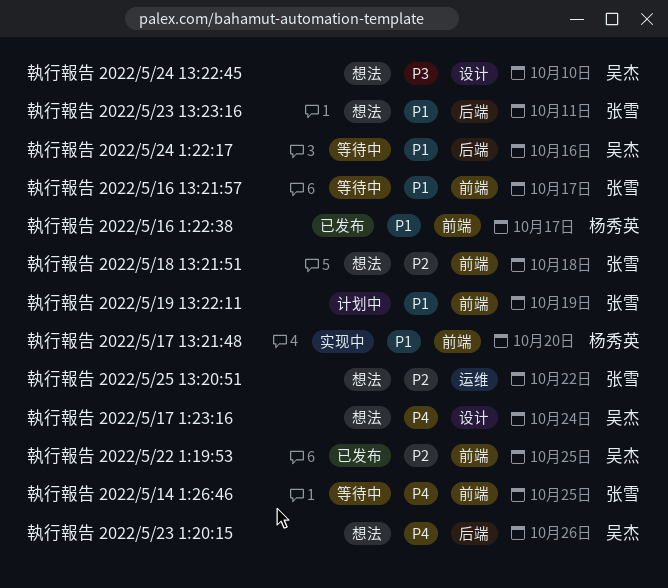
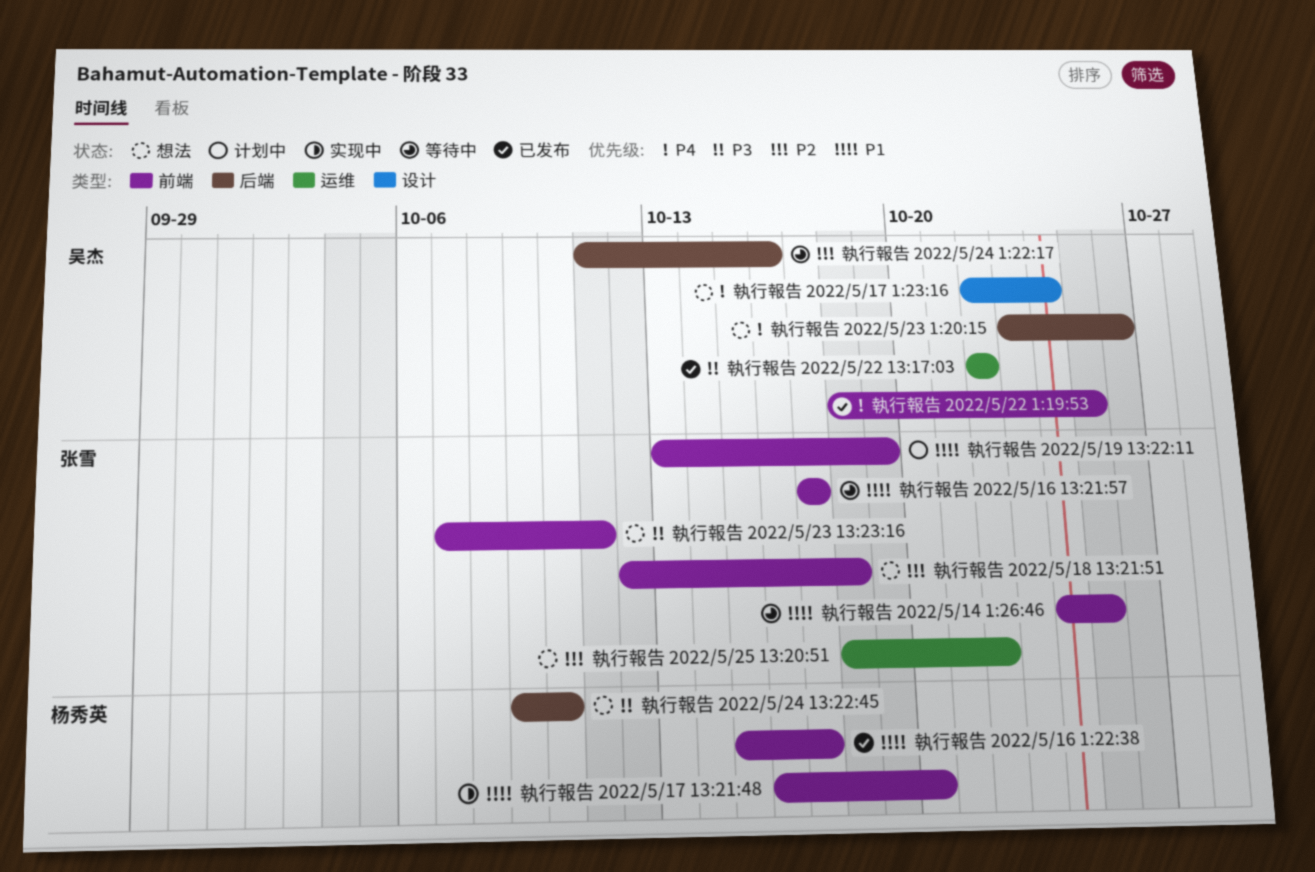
執行報告 2022/5/14 1:26:46, priority: P4 -> P1
執行報告 2022/5/22 13:17:03: none -> present
執行報告 2022/5/22 1:19:53, priority: P2 -> P4
執行報告 2022/5/23 13:23:16, priority: P1 -> P3
執行報告 2022/5/23 13:23:16, label: 后端 -> 前端
執行報告 2022/5/24 13:22:45, owner: 吴杰 -> 杨秀英
執行報告 2022/5/24 13:22:45, label: 设计 -> 后端
執行報告 2022/5/24 1:22:17, priority: P1 -> P2

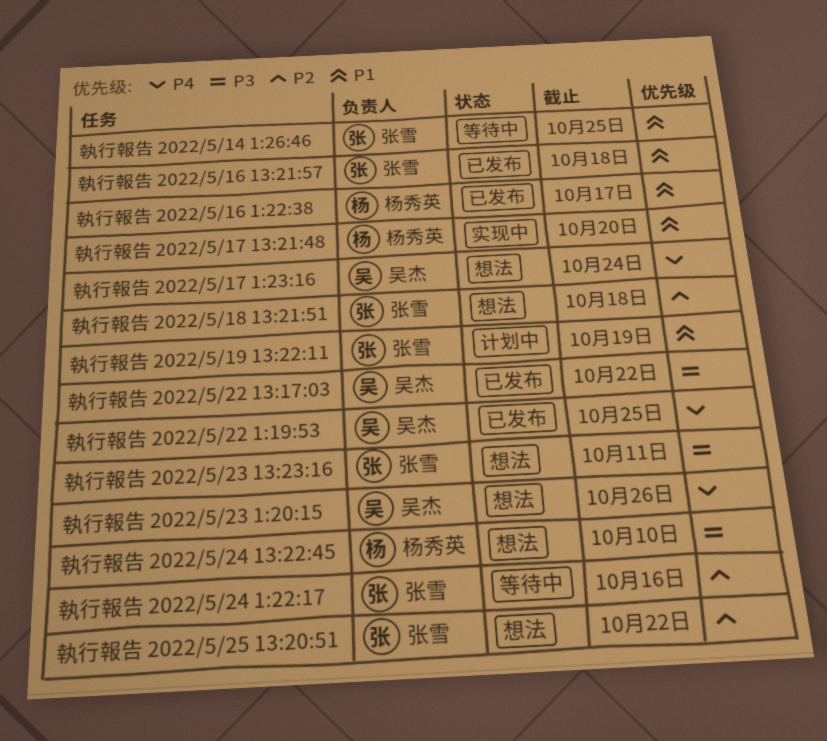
執行報告 2022/5/16 13:21:57, status: 等待中 -> 已发布
執行報告 2022/5/16 13:21:57, due: Oct 17 -> Oct 18
執行報告 2022/5/24 1:22:17, owner: 吴杰 -> 张雪

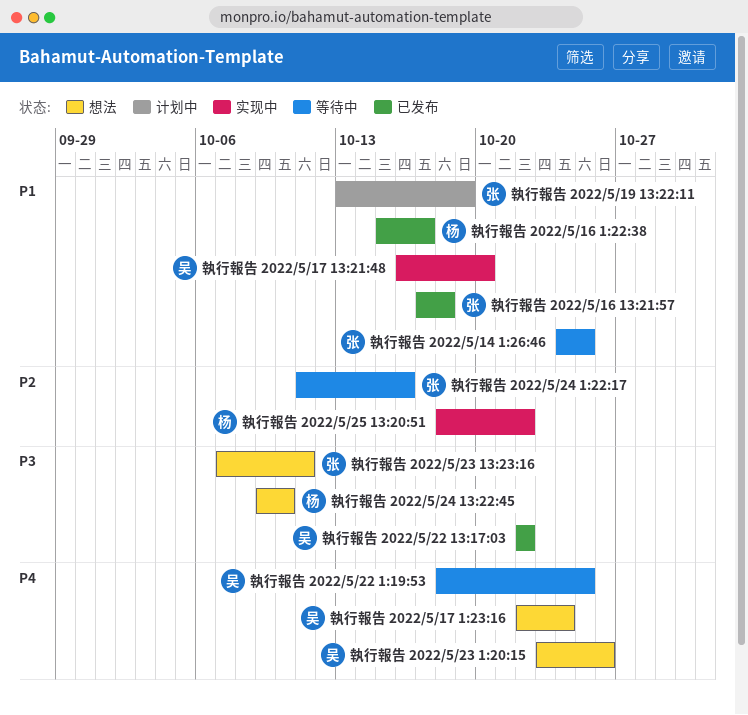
執行報告 2022/5/17 13:21:48, owner: 杨秀英 -> 吴杰
執行報告 2022/5/18 13:21:51: present -> none
執行報告 2022/5/22 1:19:53, status: 已发布 -> 等待中
執行報告 2022/5/25 13:20:51, status: 想法 -> 实现中
執行報告 2022/5/25 13:20:51, owner: 张雪 -> 杨秀英

